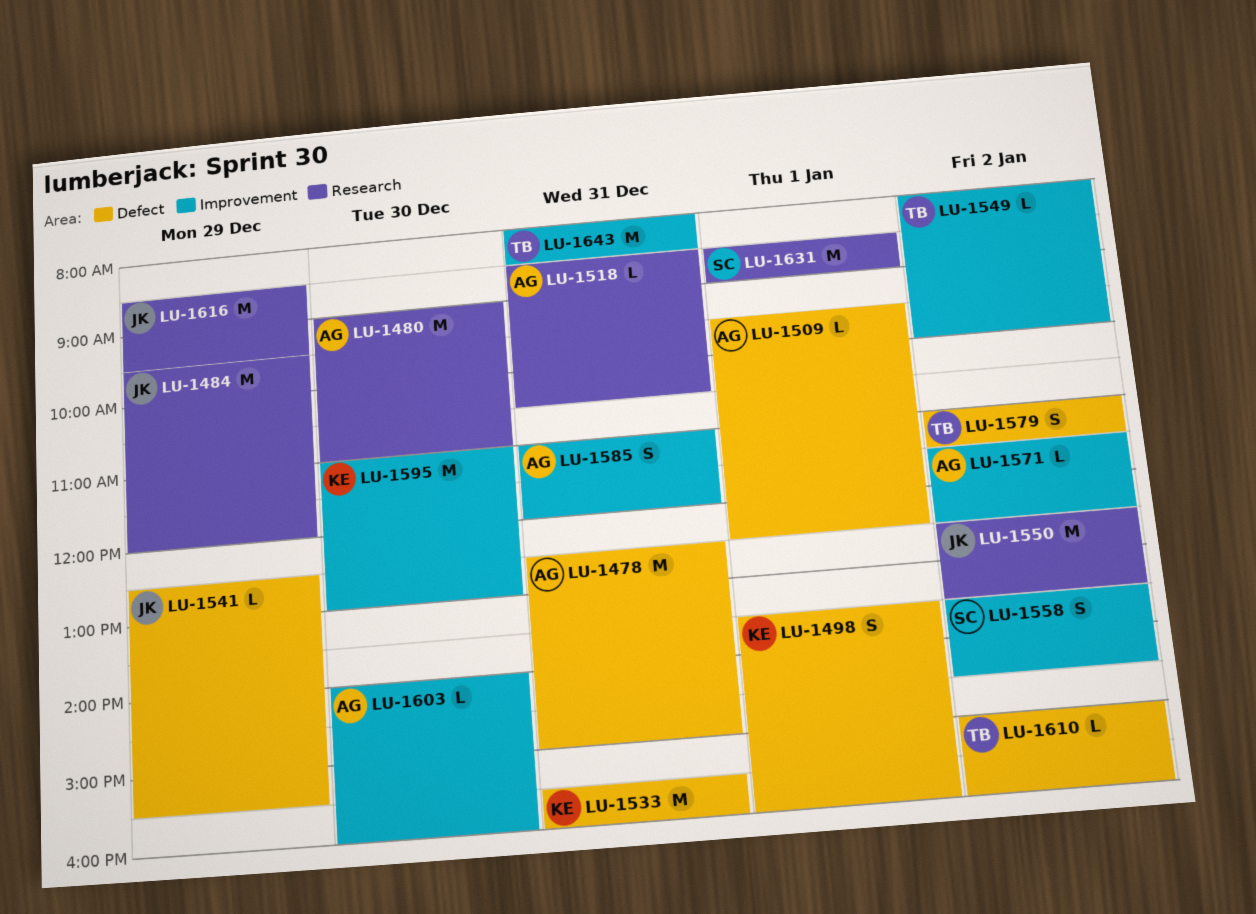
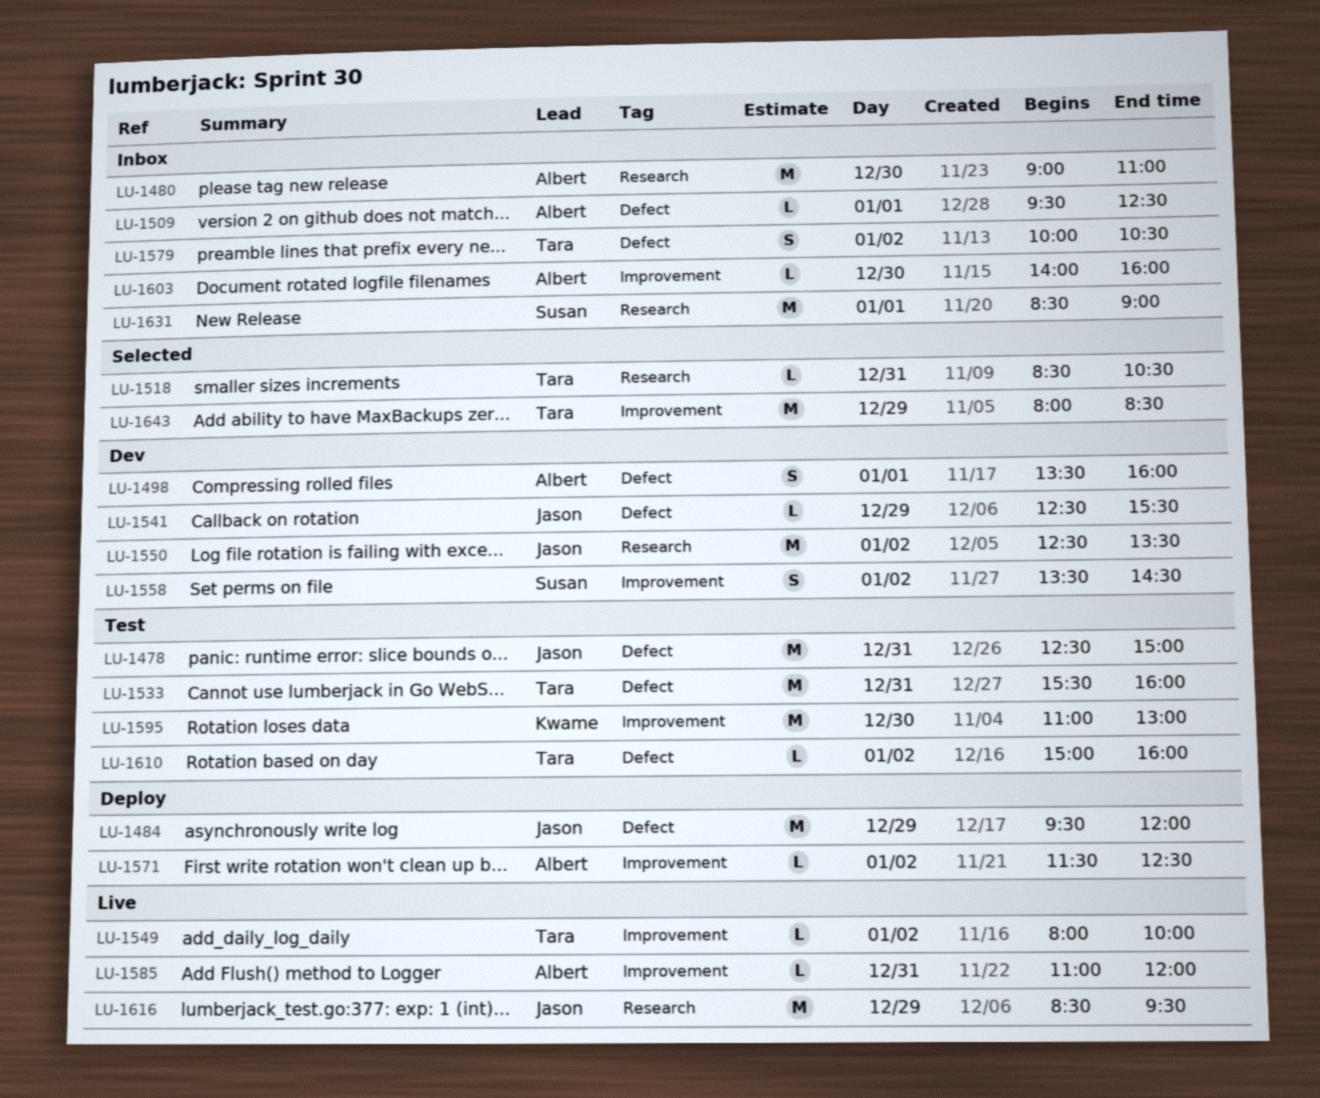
LU-1478, owner: Albert -> Jason
LU-1484, label: Research -> Defect
LU-1498, owner: Kwame -> Albert
LU-1518, owner: Albert -> Tara
LU-1533, owner: Kwame -> Tara
LU-1579, begins: 11:00 -> 10:00
LU-1579, ends: 11:30 -> 10:30
LU-1585, estimate: S -> L
LU-1643, day: Dec 31 -> Dec 29

